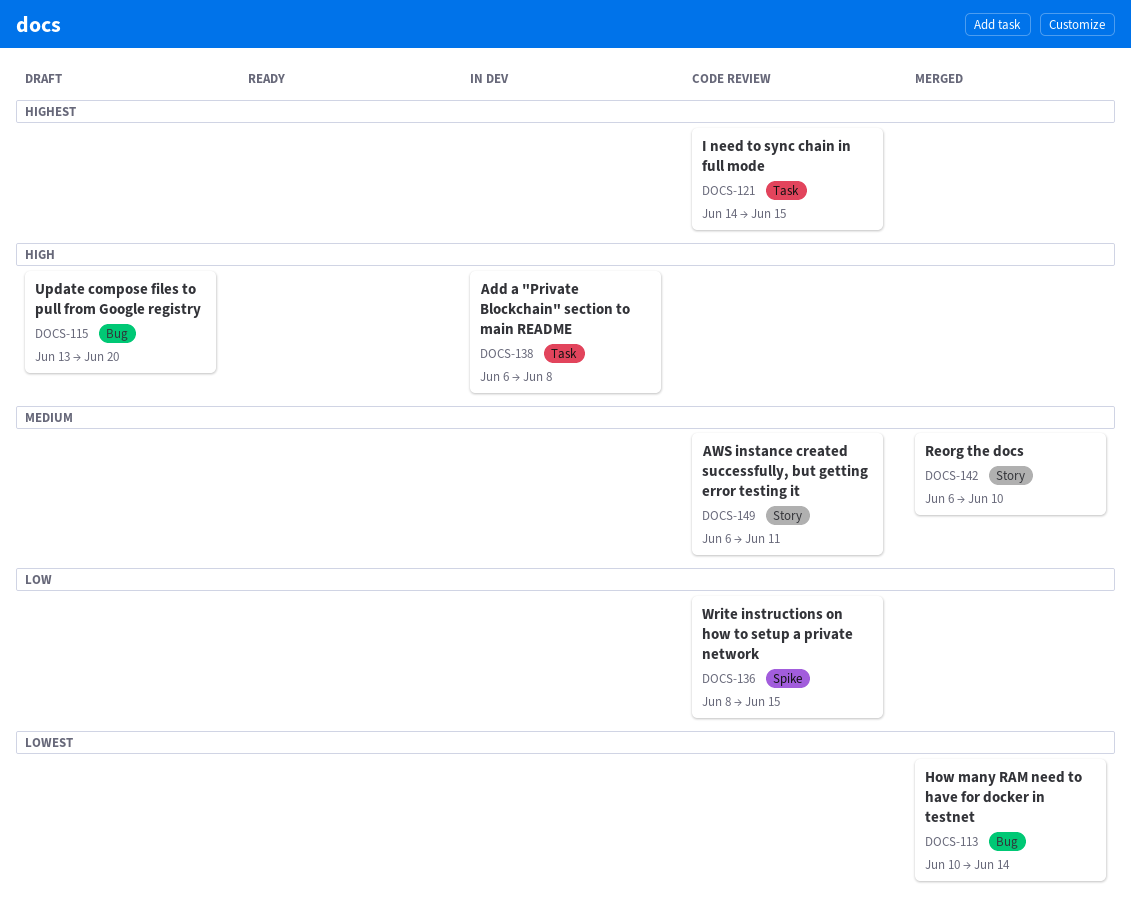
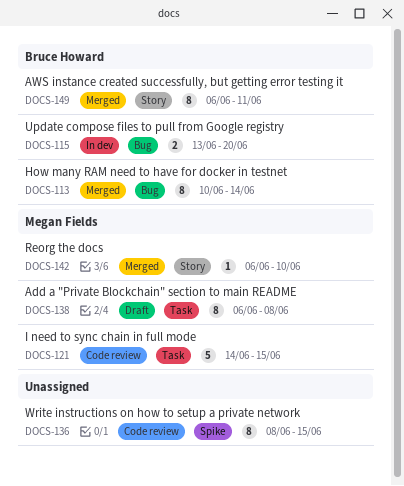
DOCS-115, status: Draft -> In dev
DOCS-138, status: In dev -> Draft
DOCS-149, status: Code review -> Merged

